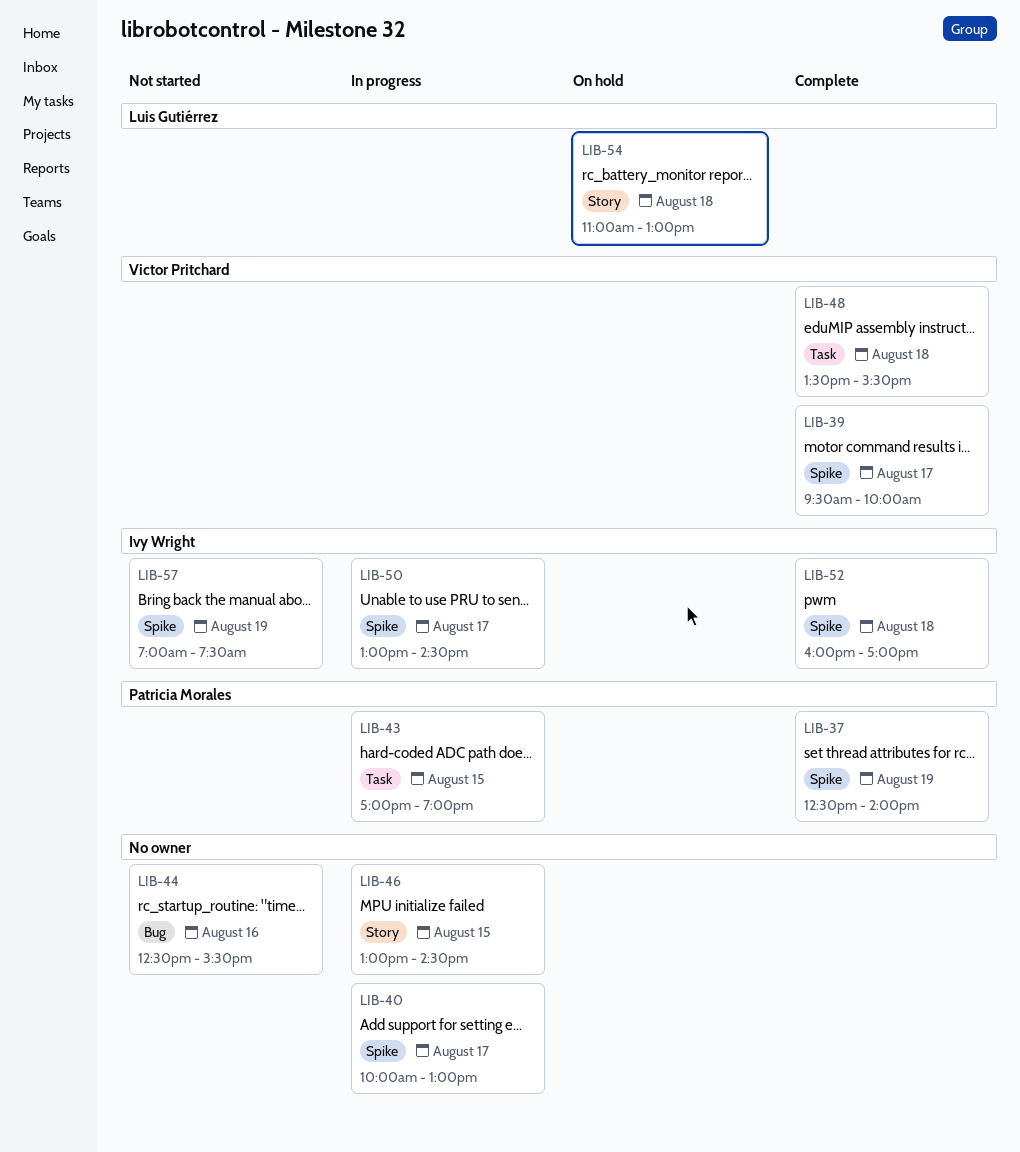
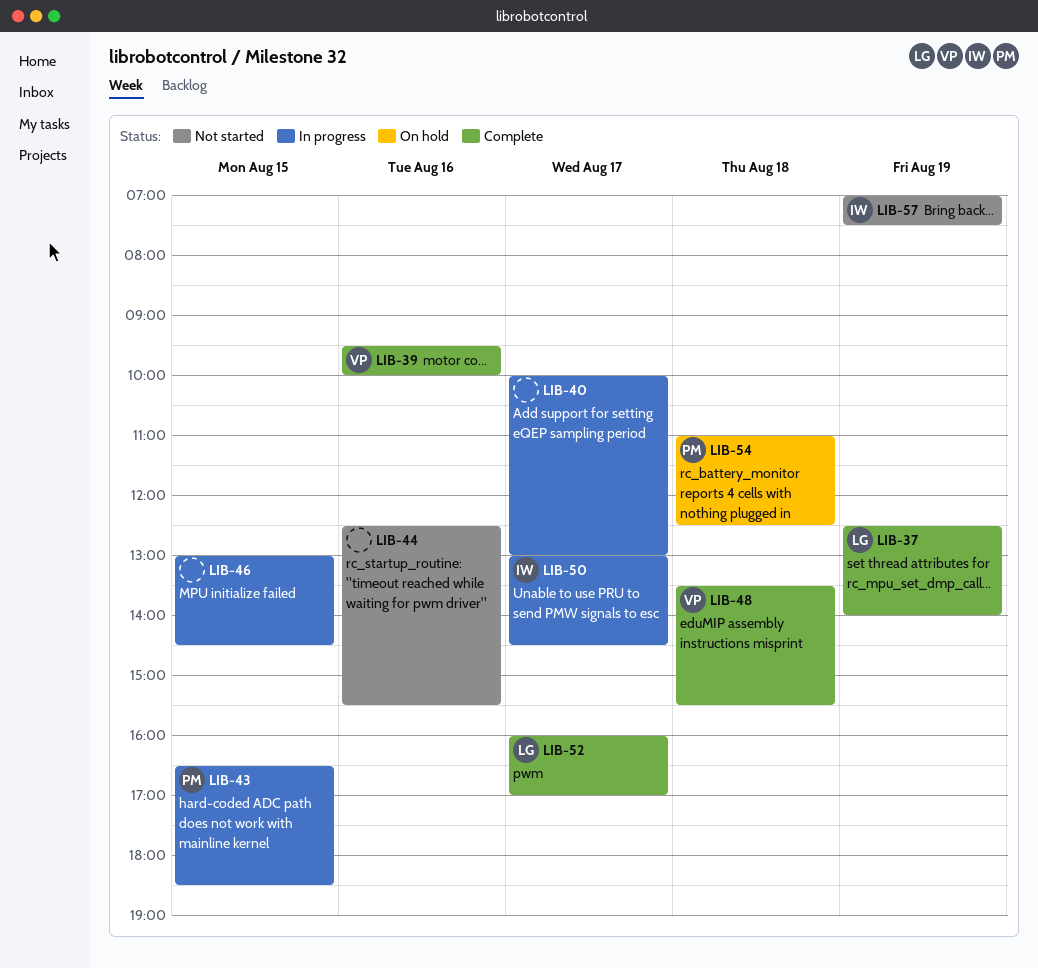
LIB-37, owner: Patricia Morales -> Luis Gutiérrez
LIB-39, day: Aug 17 -> Aug 16
LIB-43, begins: 17:00 -> 16:30
LIB-43, ends: 19:00 -> 18:30
LIB-52, owner: Ivy Wright -> Luis Gutiérrez
LIB-52, day: Aug 18 -> Aug 17
LIB-54, owner: Luis Gutiérrez -> Patricia Morales
LIB-54, ends: 13:00 -> 12:30

